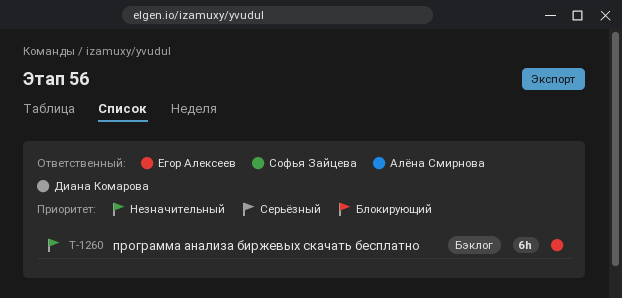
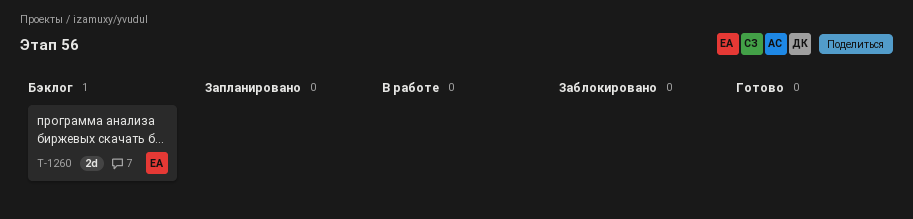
T-1260, estimate: 6h -> 2d

